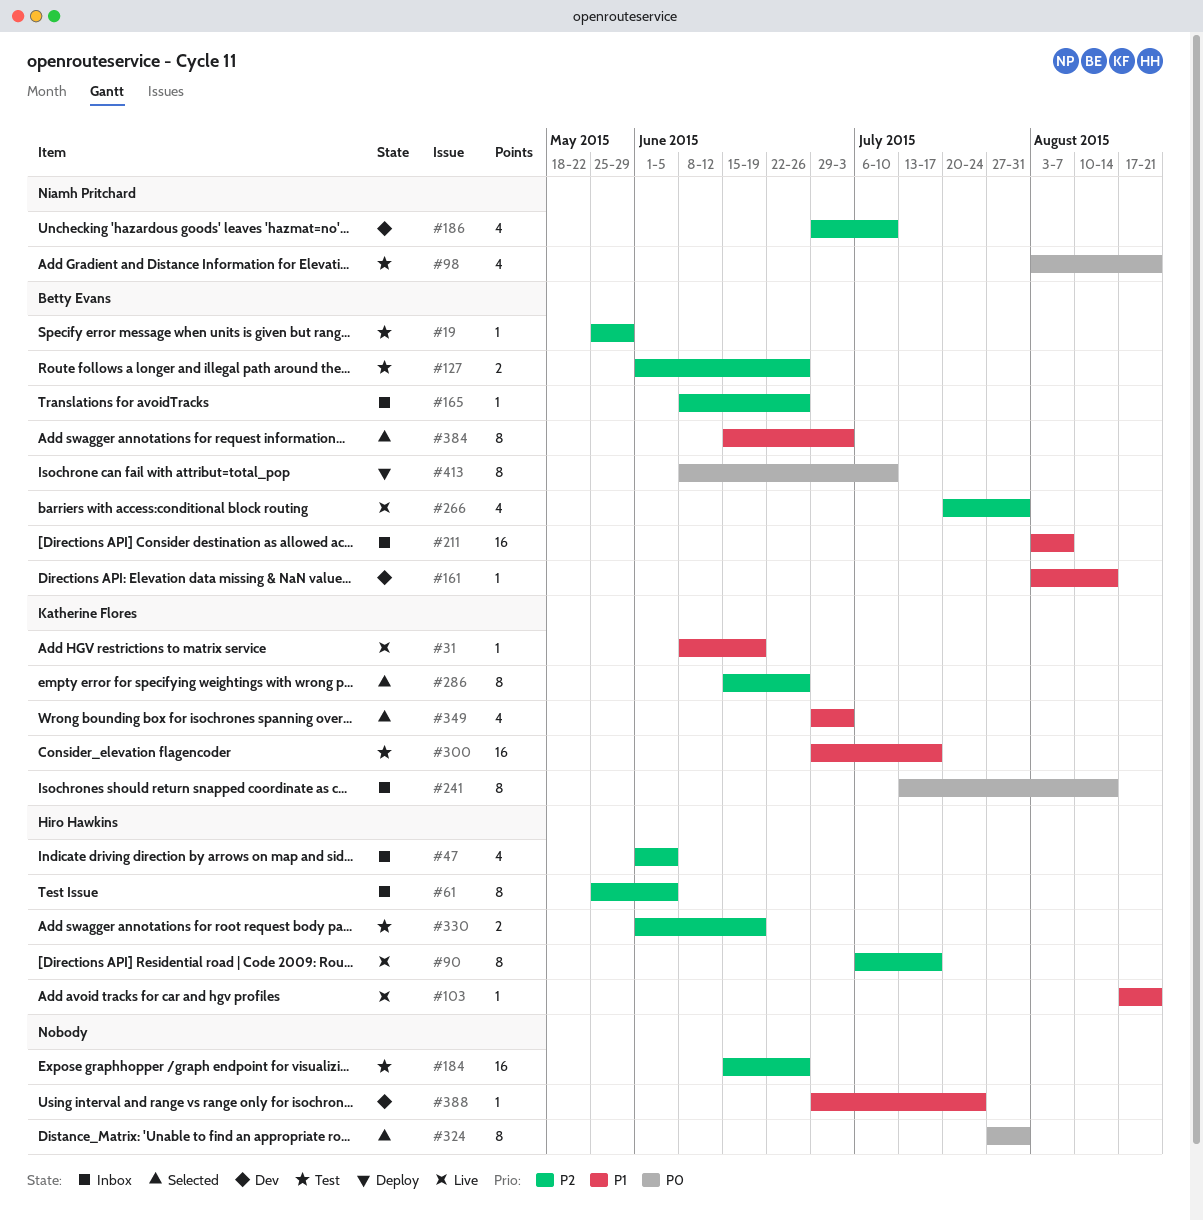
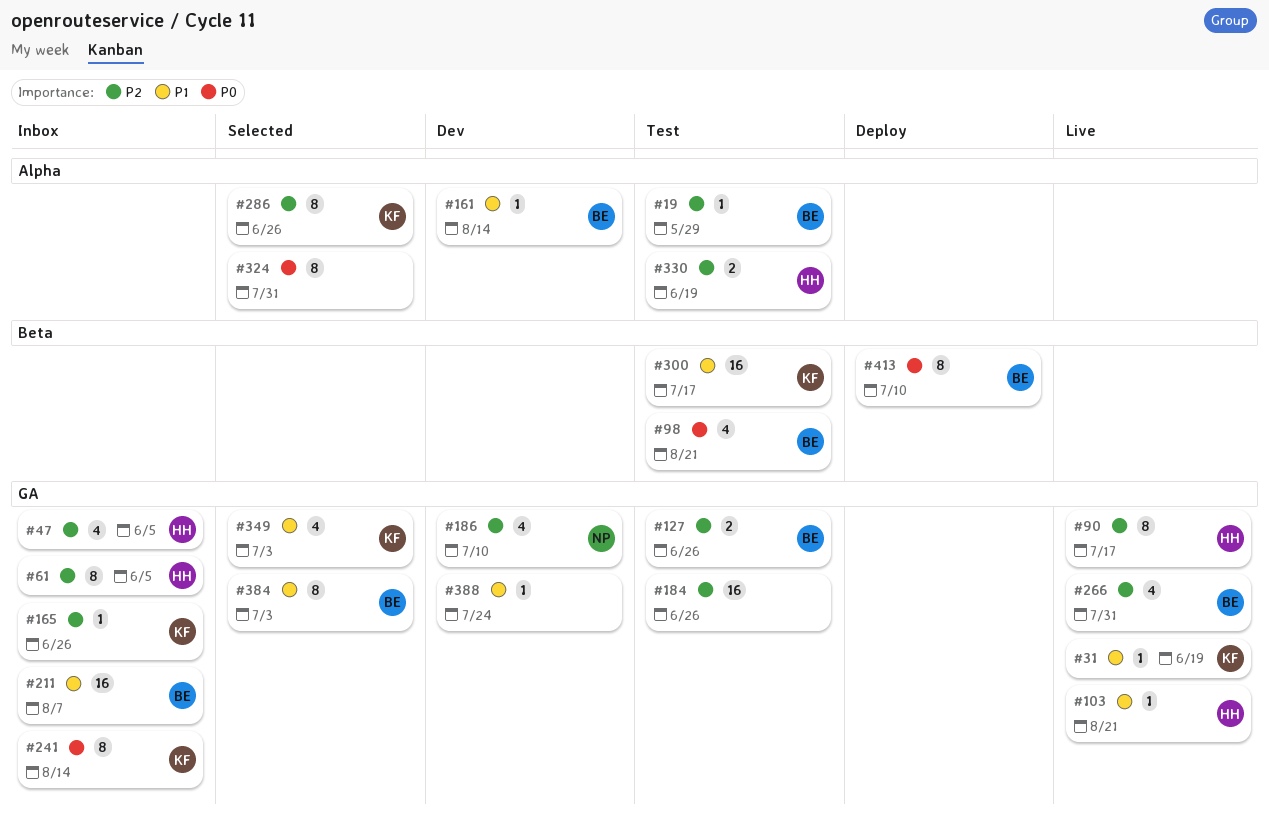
#98, owner: Niamh Pritchard -> Betty Evans
#165, owner: Betty Evans -> Katherine Flores

